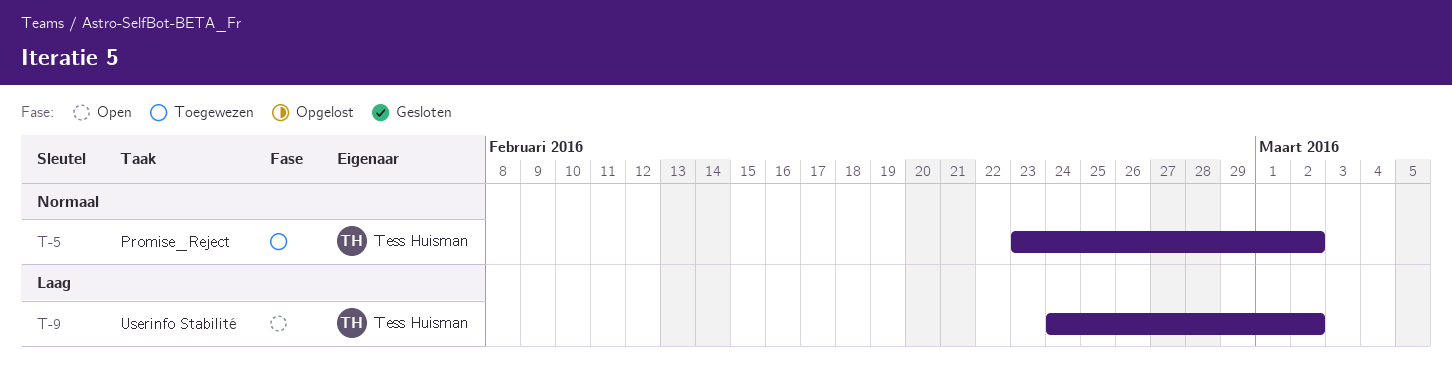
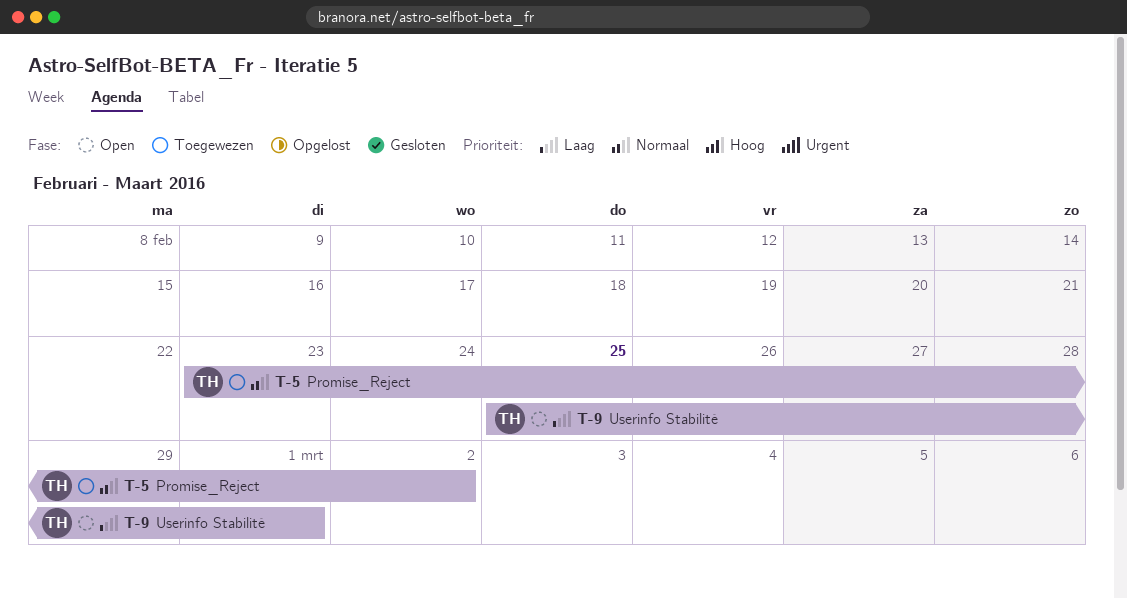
T-9, start: Feb 24 -> Feb 25
T-9, due: Mar 2 -> Mar 1

